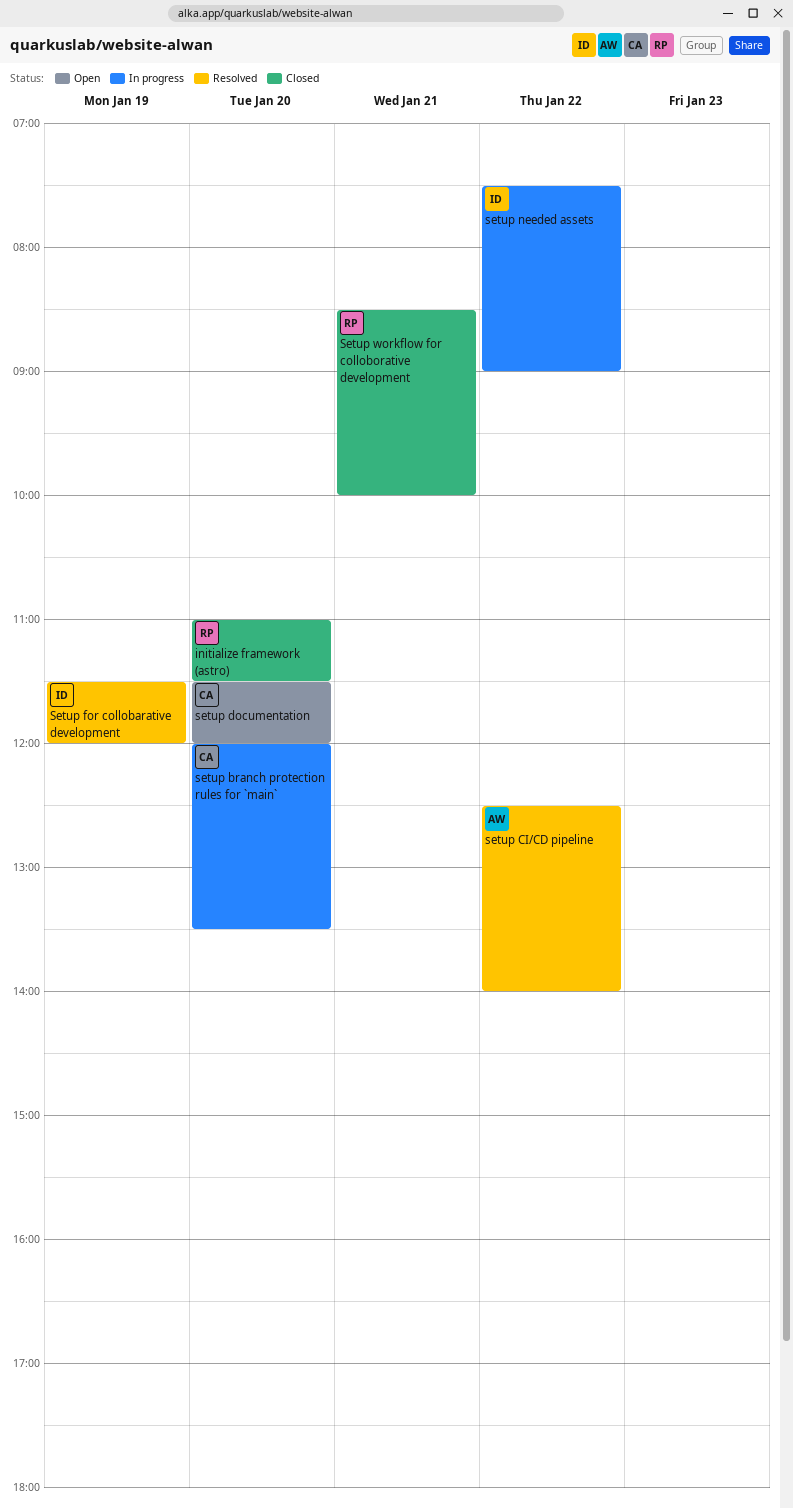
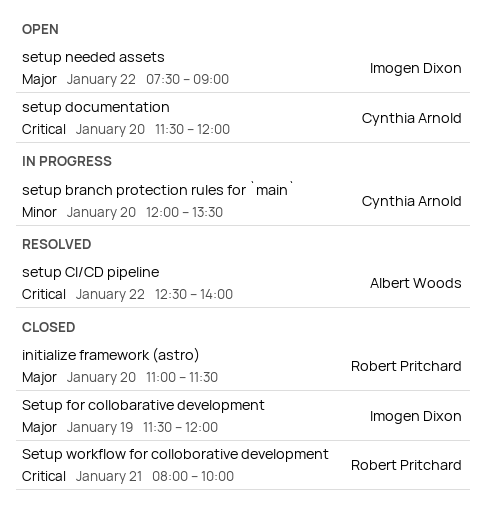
Setup for collobarative development, status: Resolved -> Closed
setup needed assets, status: In progress -> Open
Setup workflow for colloborative development, begins: 08:30 -> 08:00

